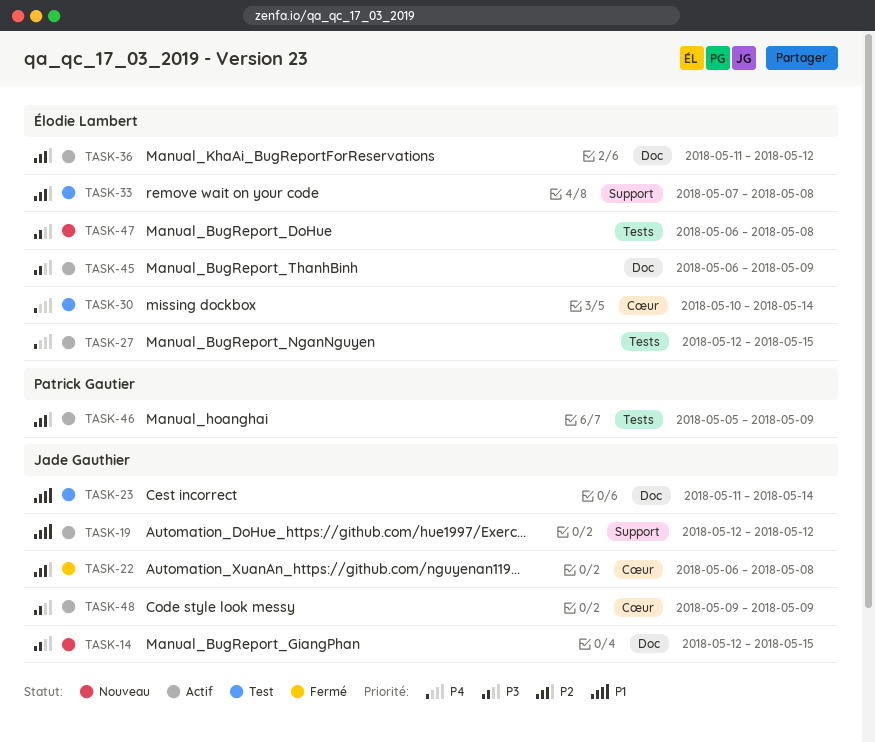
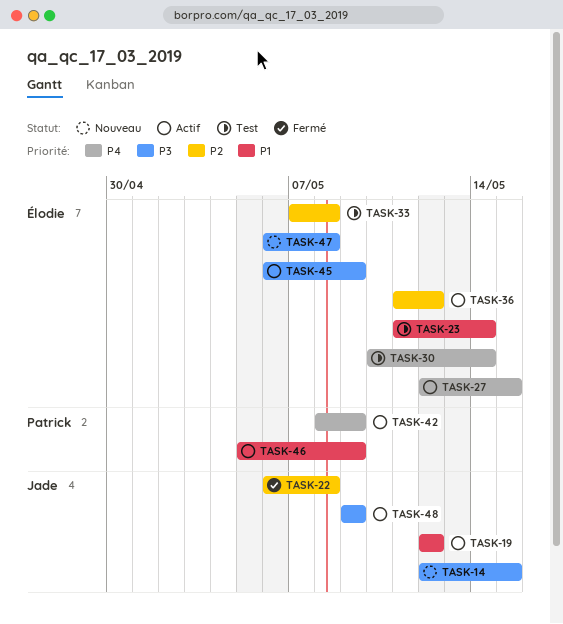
TASK-23, owner: Jade Gauthier -> Élodie Lambert
TASK-42: none -> present
TASK-46, priority: P2 -> P1

